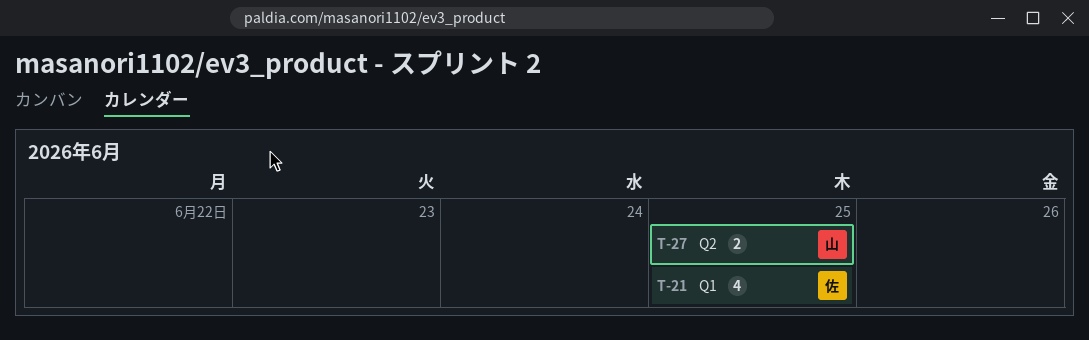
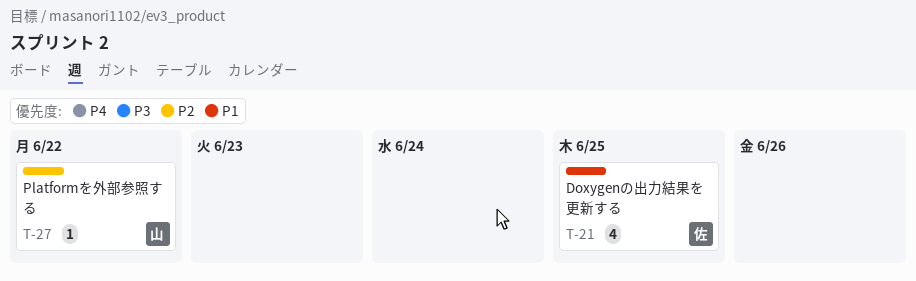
T-27, estimate: 2 -> 1
T-27, due: Jun 25 -> Jun 22

